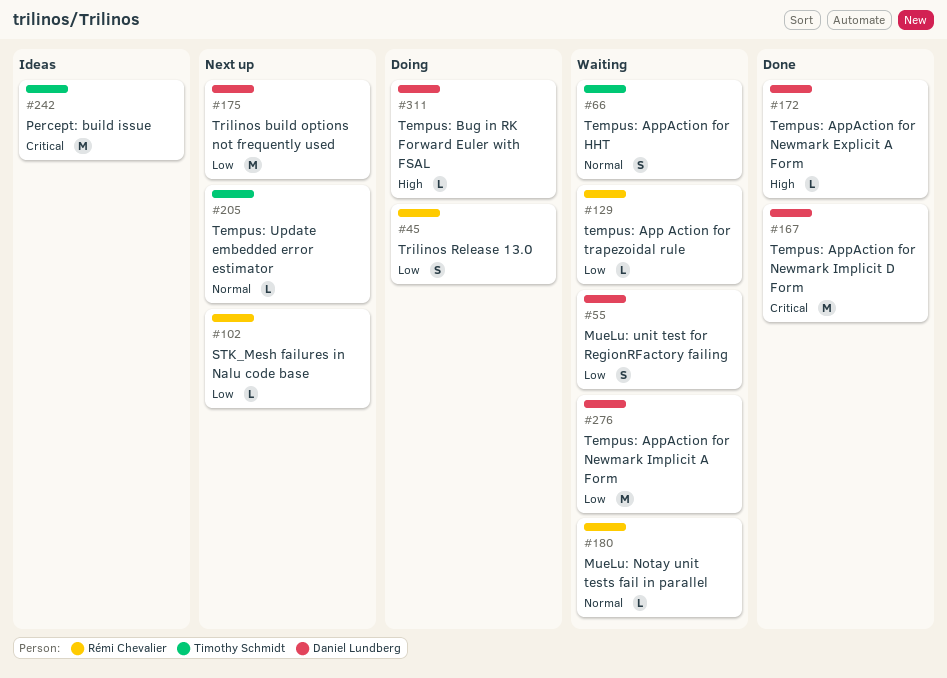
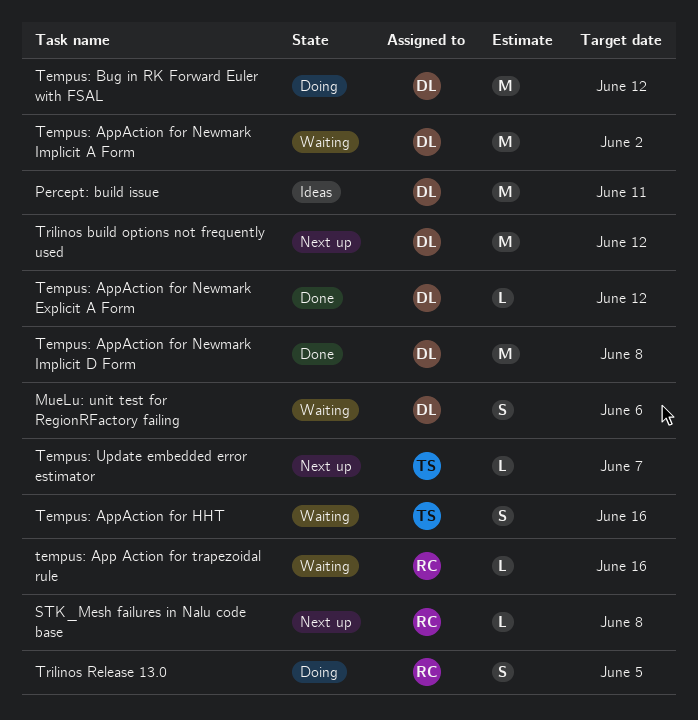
MueLu: Notay unit tests fail in parallel: present -> none
Percept: build issue, owner: Timothy Schmidt -> Daniel Lundberg
Tempus: Bug in RK Forward Euler with FSAL, estimate: L -> M

